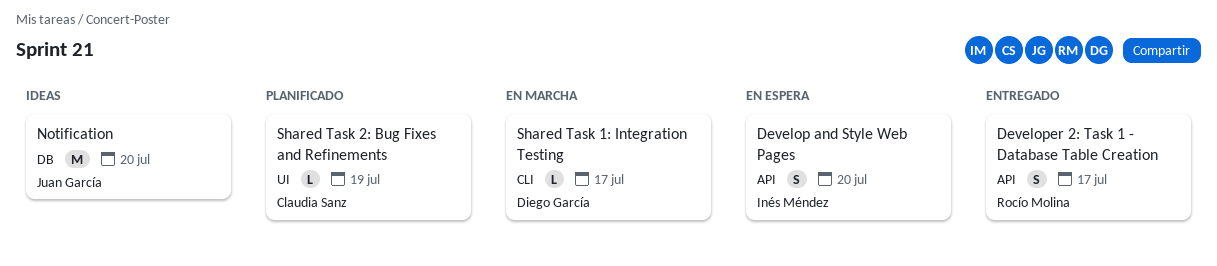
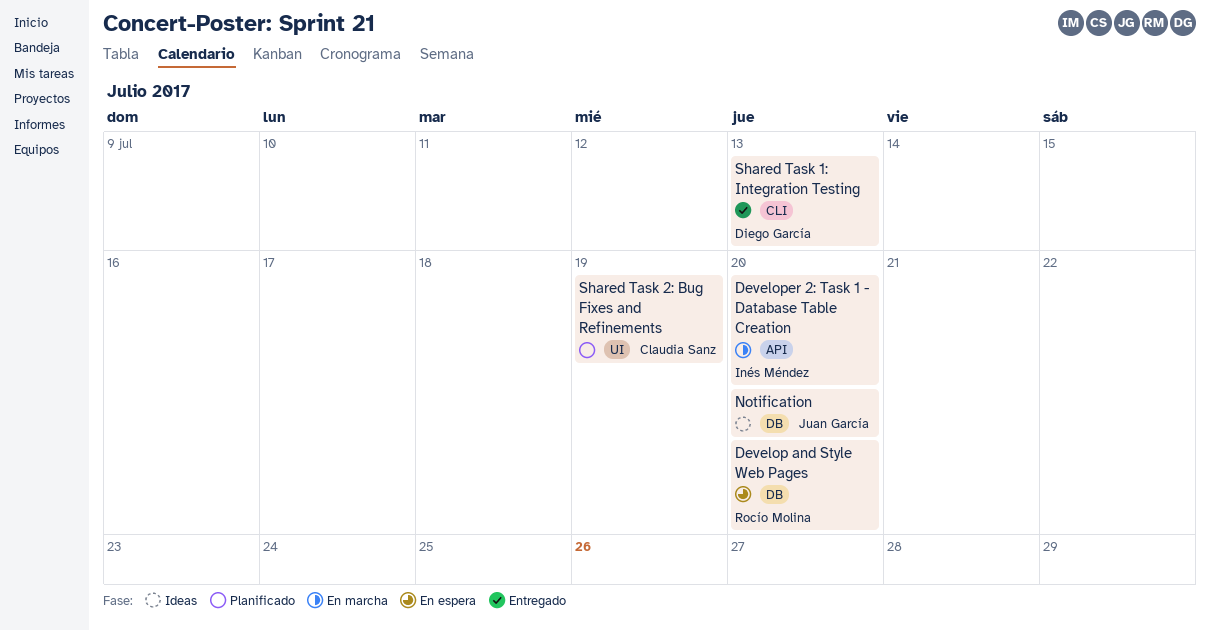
Develop and Style Web Pages, owner: Inés Méndez -> Rocío Molina
Develop and Style Web Pages, label: API -> DB
Developer 2: Task 1 - Database Table Creation, status: Entregado -> En marcha
Developer 2: Task 1 - Database Table Creation, owner: Rocío Molina -> Inés Méndez
Developer 2: Task 1 - Database Table Creation, due: Jul 17 -> Jul 20
Shared Task 1: Integration Testing, status: En marcha -> Entregado
Shared Task 1: Integration Testing, due: Jul 17 -> Jul 13

